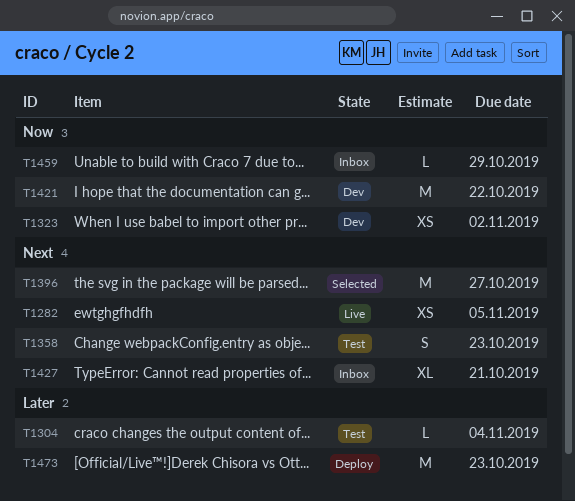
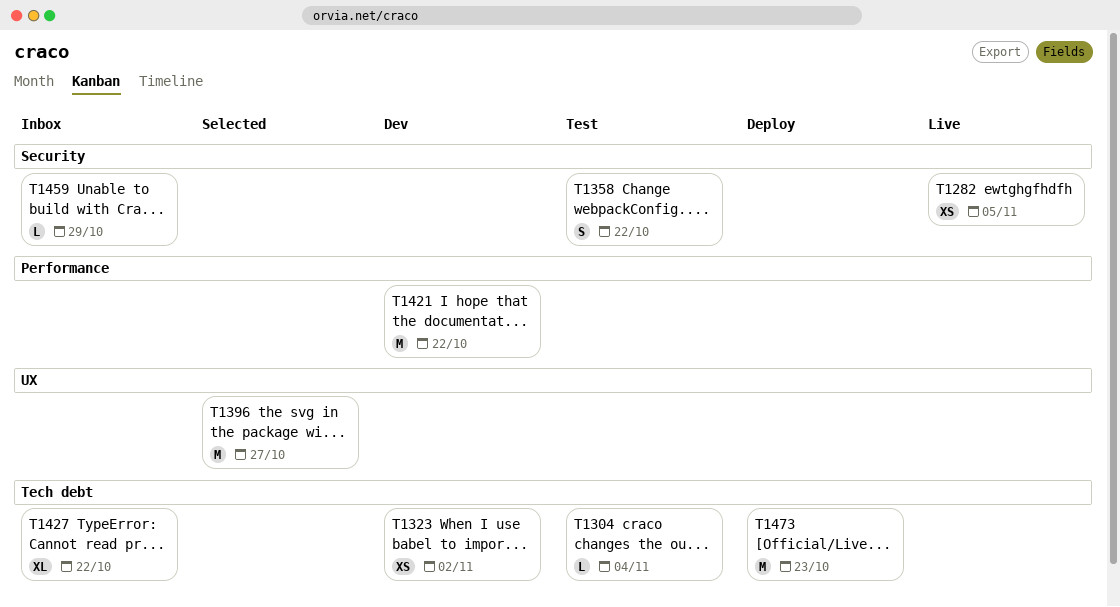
T1358, due: Oct 23 -> Oct 22
T1427, due: Oct 21 -> Oct 22

